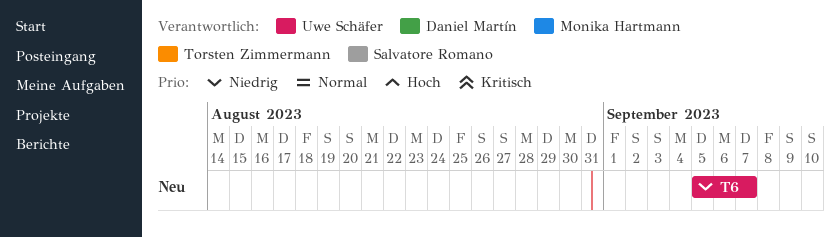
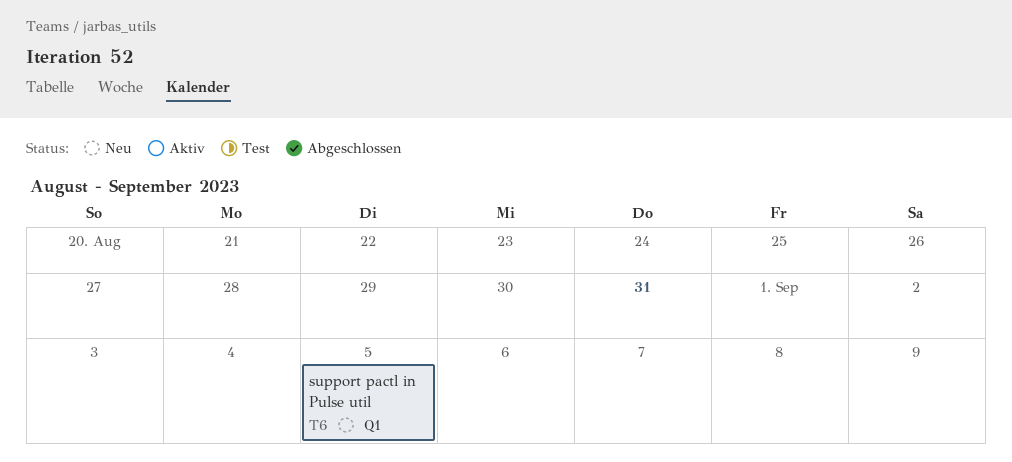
T6, due: Sep 7 -> Sep 5

